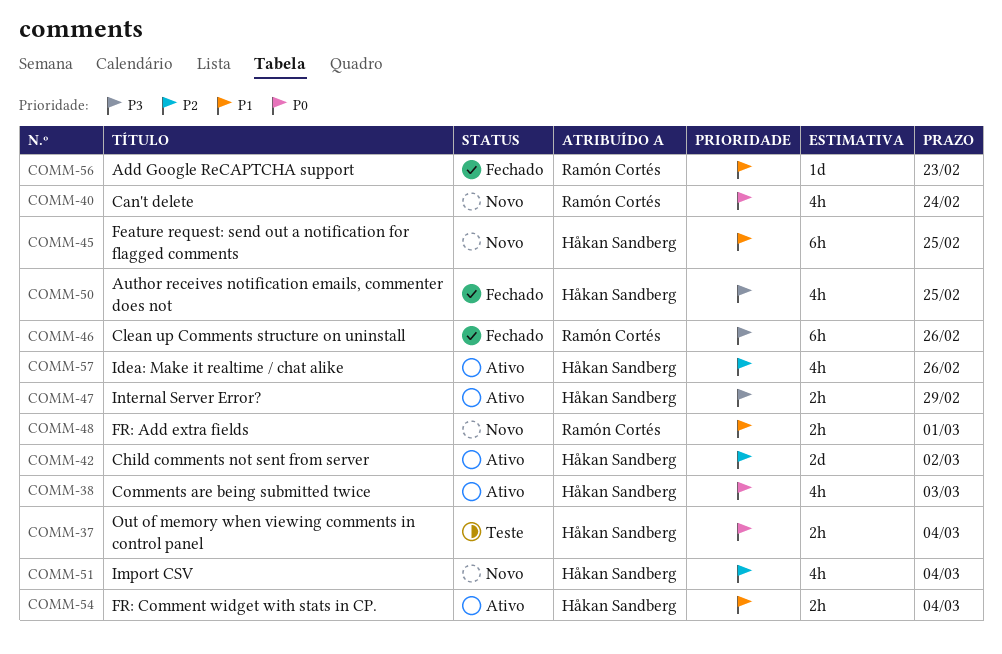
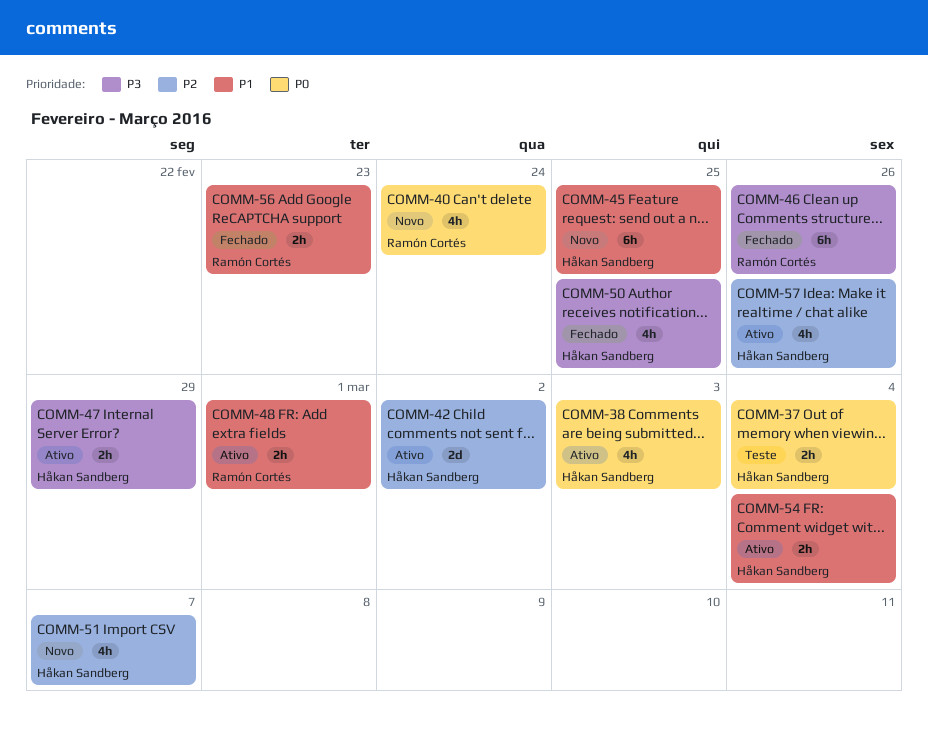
COMM-48, status: Novo -> Ativo
COMM-51, due: Mar 4 -> Mar 7
COMM-56, estimate: 1d -> 2h

